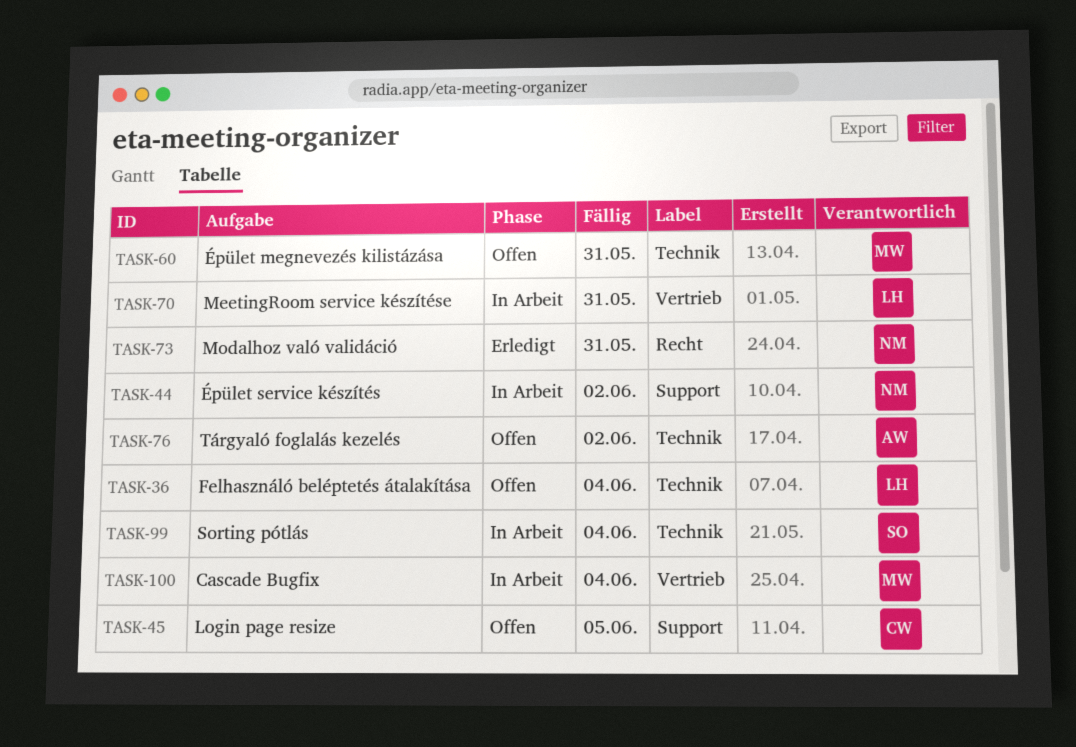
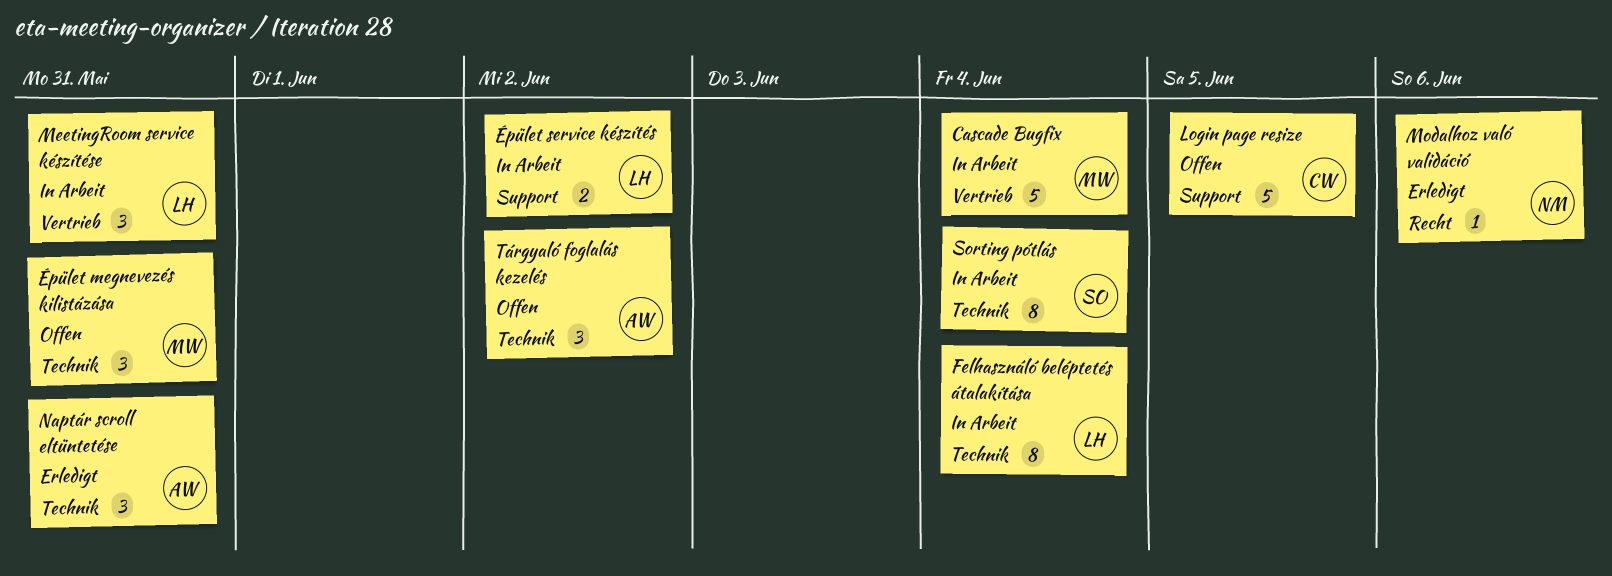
Felhasználó beléptetés átalakítása, status: Offen -> In Arbeit
Modalhoz való validáció, due: May 31 -> Jun 6
Naptár scroll eltüntetése: none -> present
Épület service készítés, owner: NM -> LH

